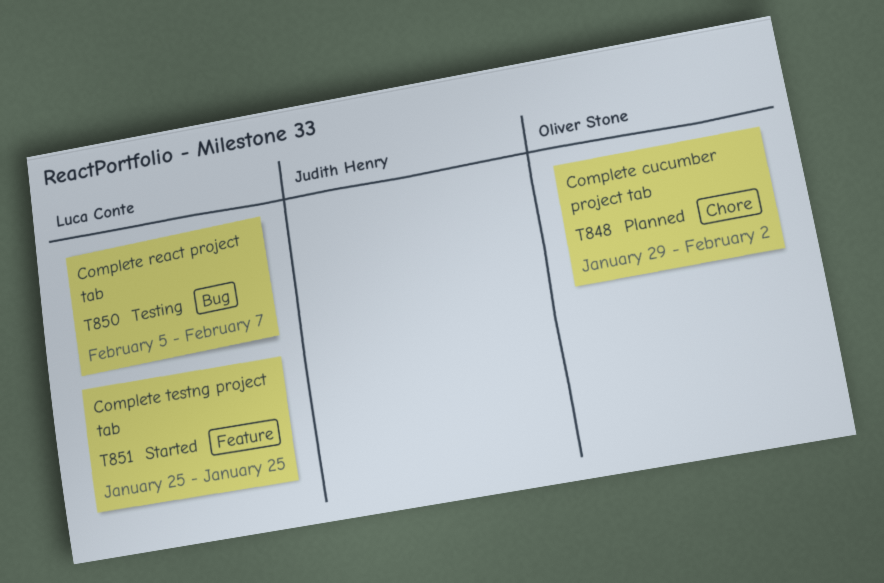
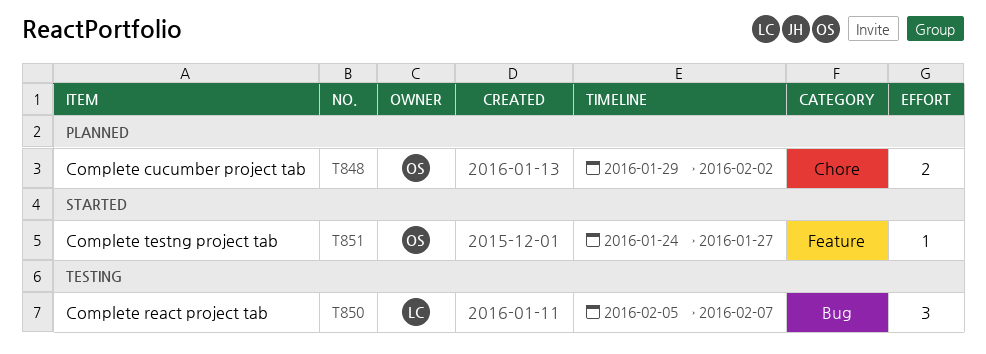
T851, owner: Luca Conte -> Oliver Stone
T851, start: Jan 25 -> Jan 24
T851, due: Jan 25 -> Jan 27

